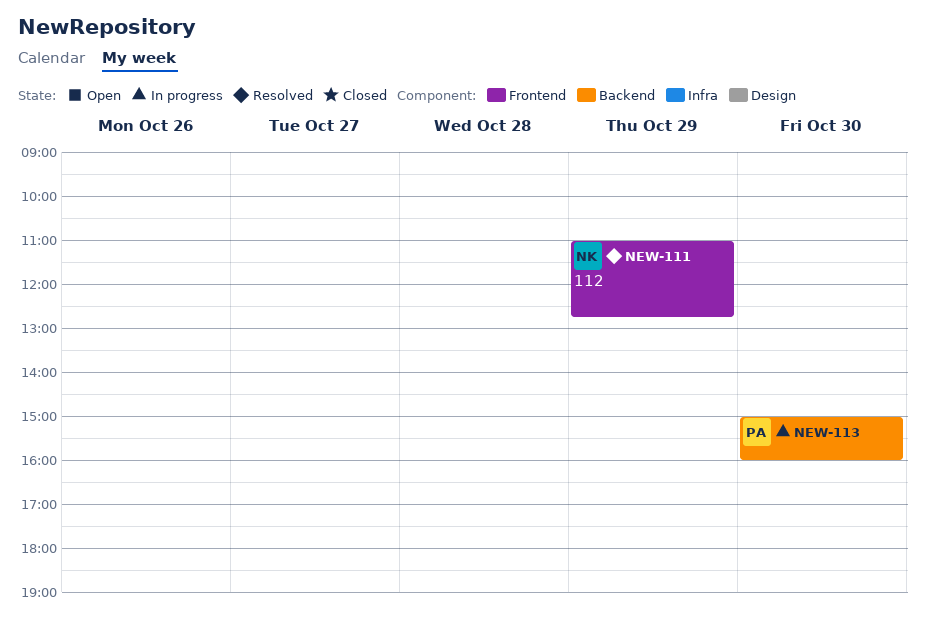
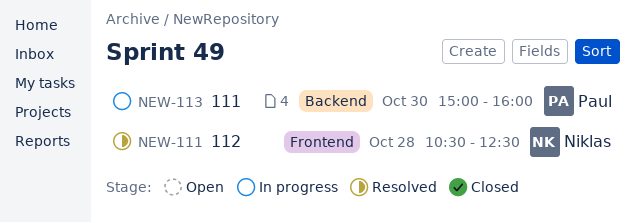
NEW-111, day: Oct 29 -> Oct 28
NEW-111, begins: 11:00 -> 10:30
NEW-111, ends: 12:45 -> 12:30

